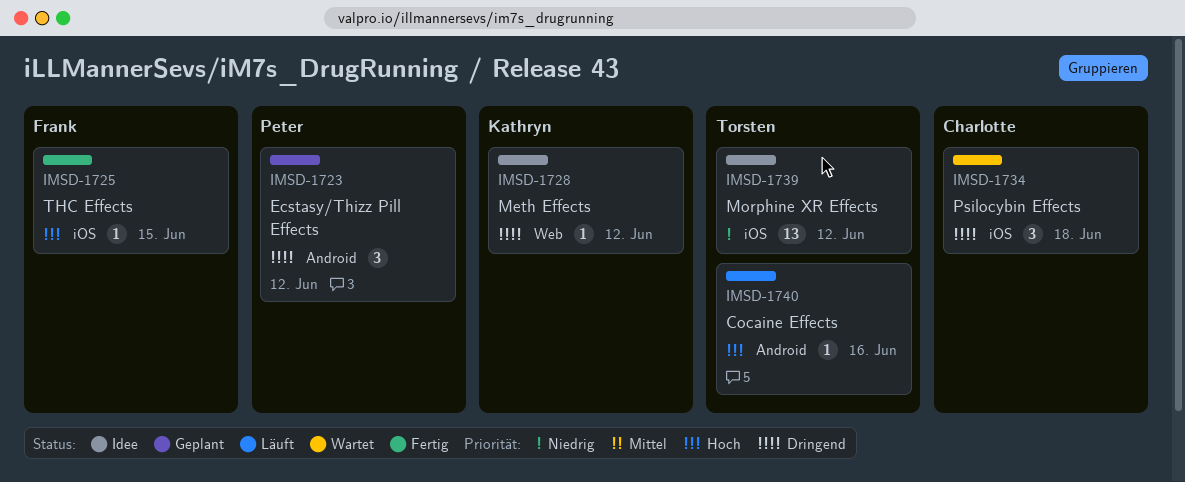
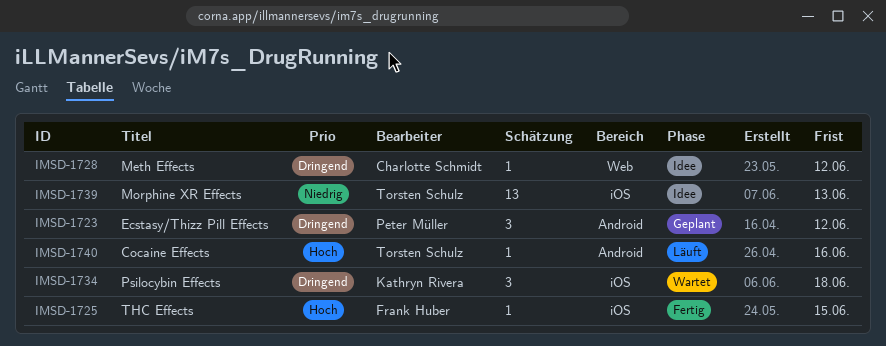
IMSD-1728, owner: Kathryn Rivera -> Charlotte Schmidt
IMSD-1734, owner: Charlotte Schmidt -> Kathryn Rivera
IMSD-1739, due: Jun 12 -> Jun 13

